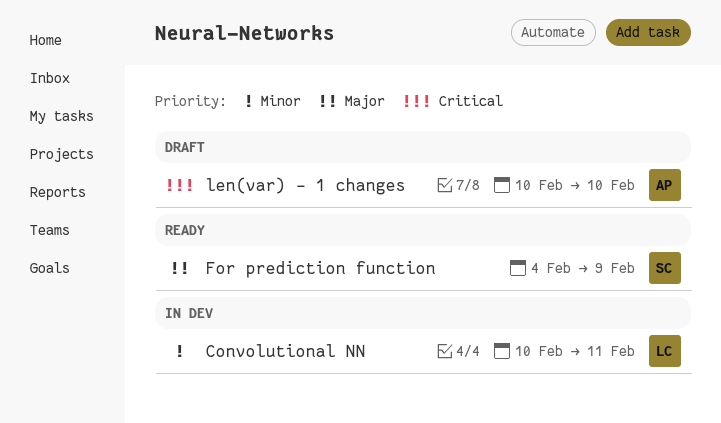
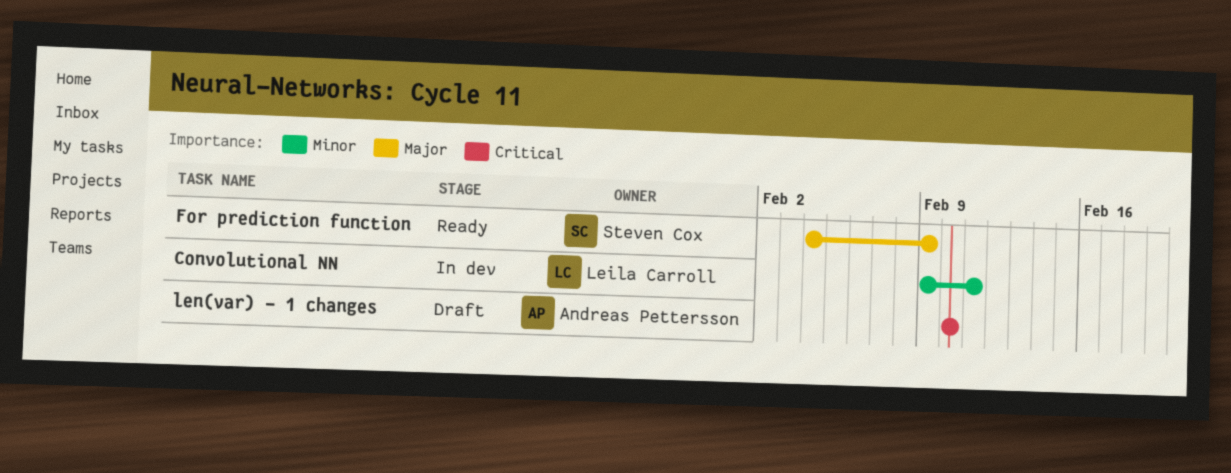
Convolutional NN, start: Feb 10 -> Feb 9

